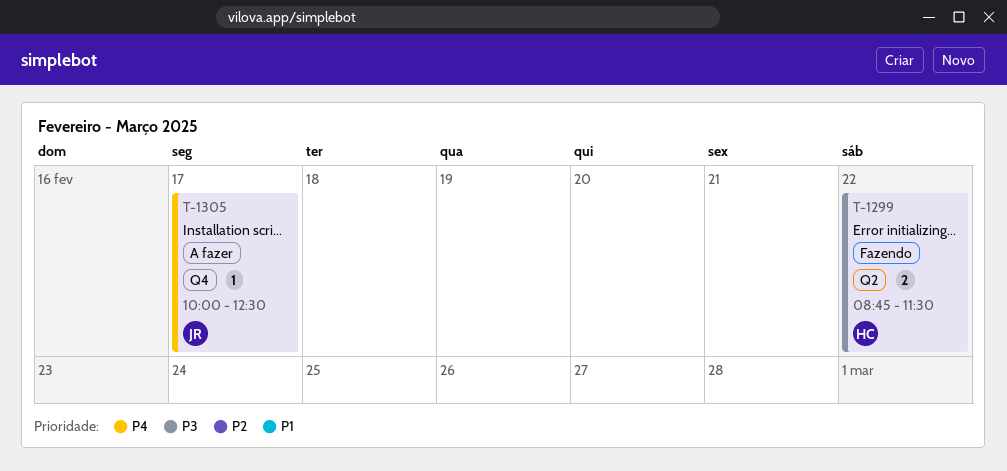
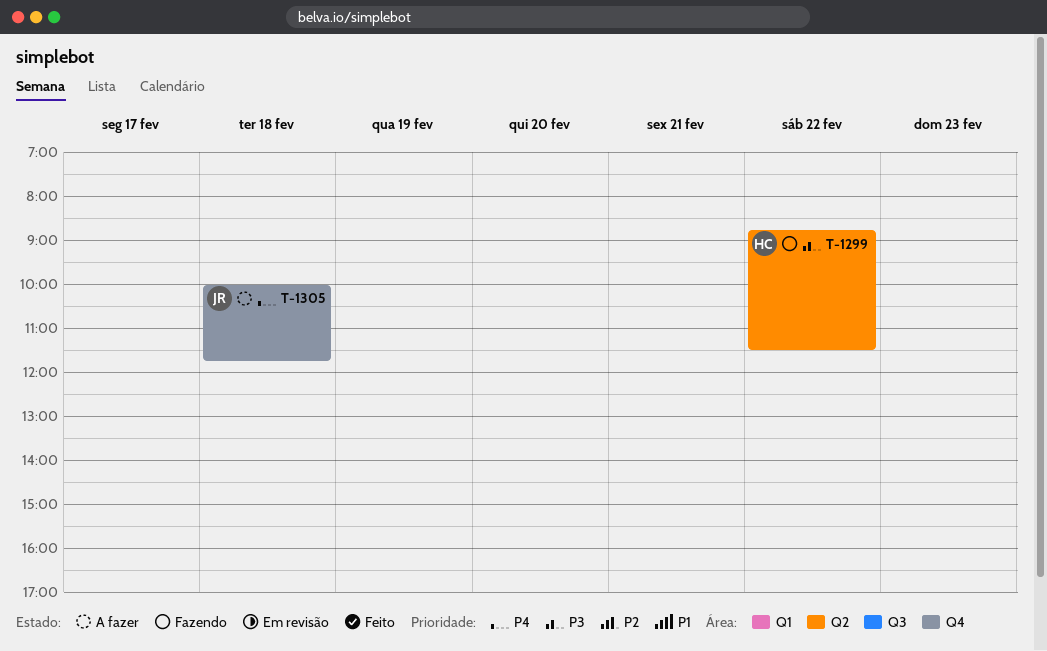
T-1305, day: Feb 17 -> Feb 18
T-1305, ends: 12:30 -> 11:45

